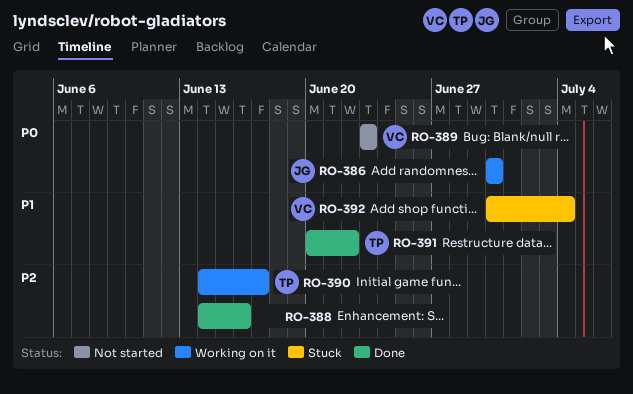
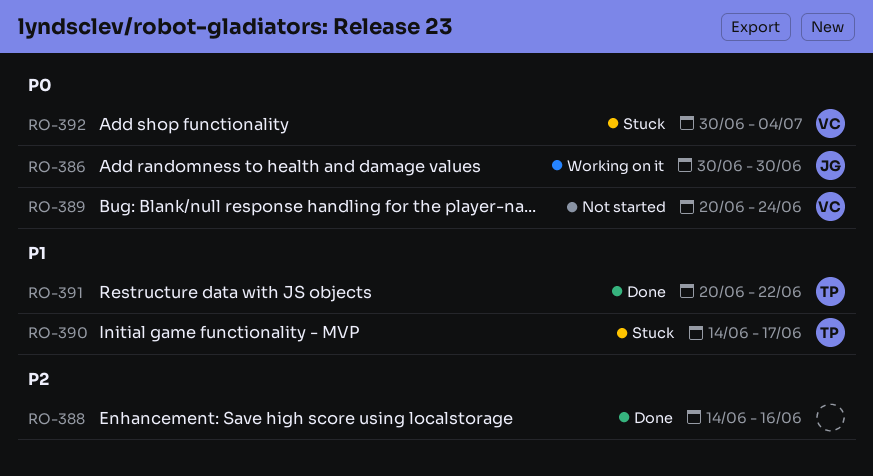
RO-389, start: Jun 23 -> Jun 20
RO-389, due: Jun 23 -> Jun 24
RO-390, status: Working on it -> Stuck
RO-390, priority: P2 -> P1
RO-392, priority: P1 -> P0

